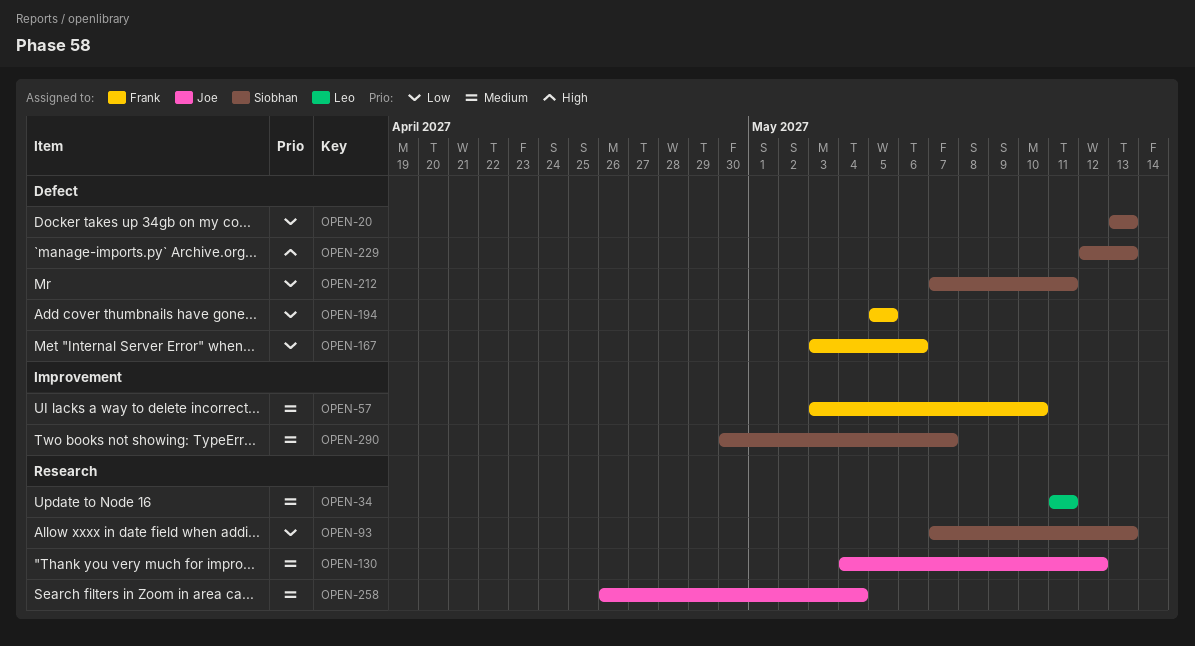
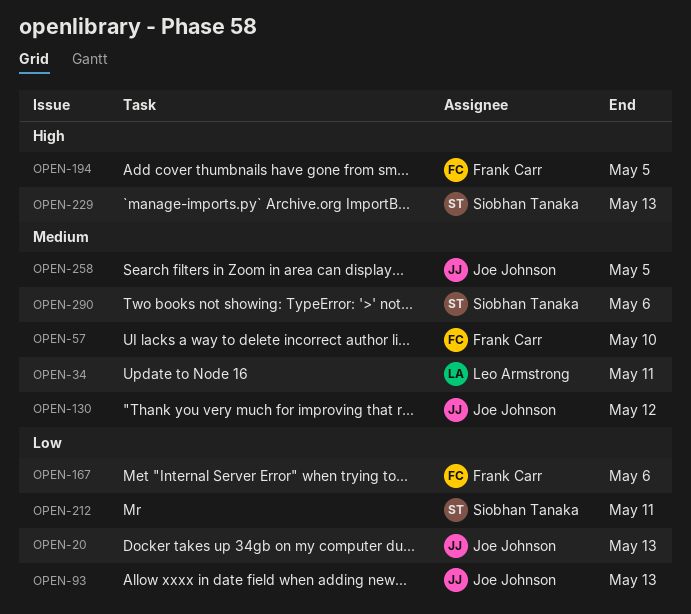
OPEN-20, owner: Siobhan Tanaka -> Joe Johnson
OPEN-93, owner: Siobhan Tanaka -> Joe Johnson
OPEN-194, priority: Low -> High
OPEN-258, due: May 4 -> May 5
OPEN-290, due: May 7 -> May 6

